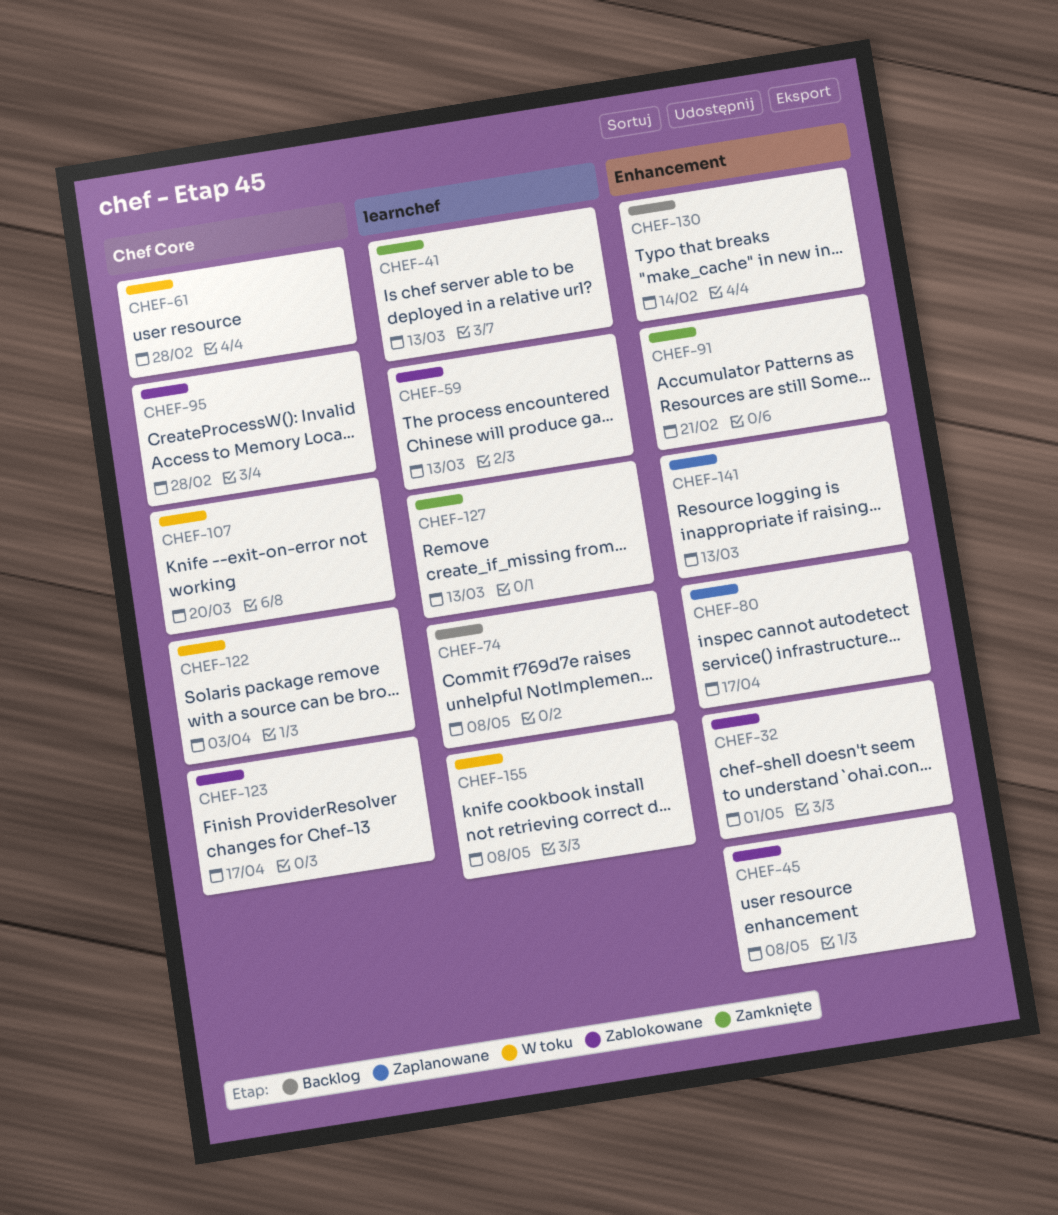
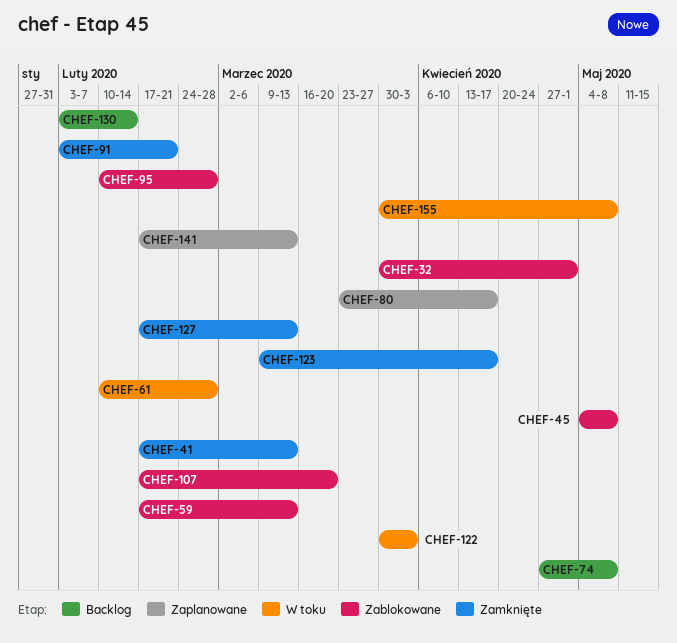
CHEF-107, status: W toku -> Zablokowane
CHEF-123, status: Zablokowane -> Zamknięte

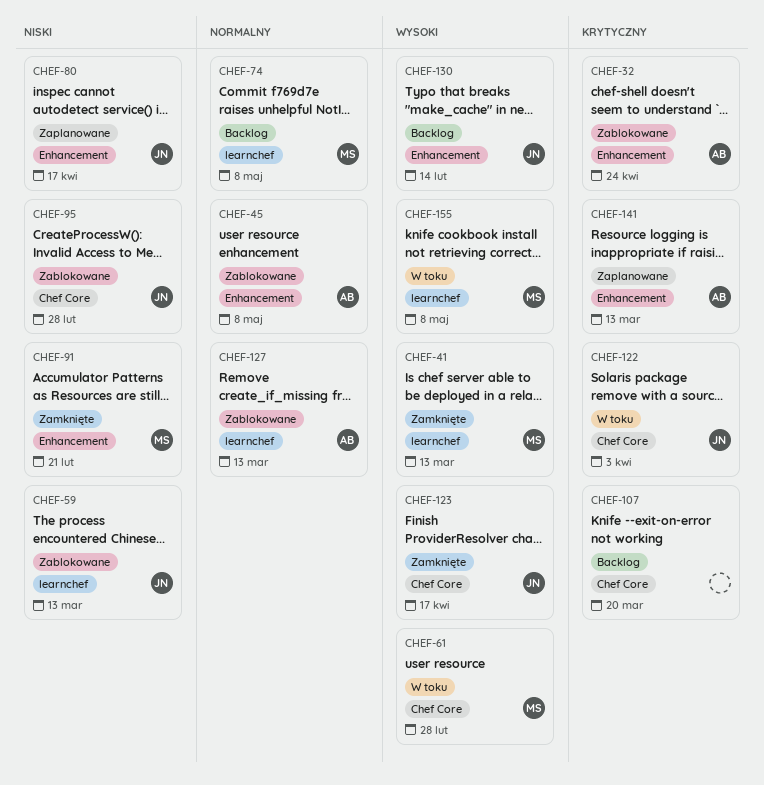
CHEF-32, due: May 1 -> Apr 24
CHEF-107, status: Zablokowane -> Backlog
CHEF-127, status: Zamknięte -> Zablokowane

